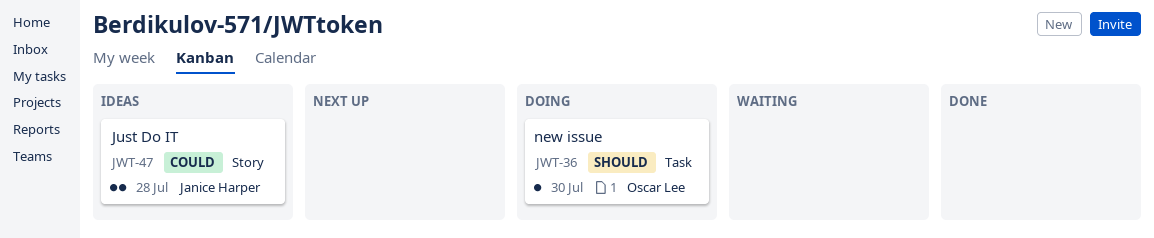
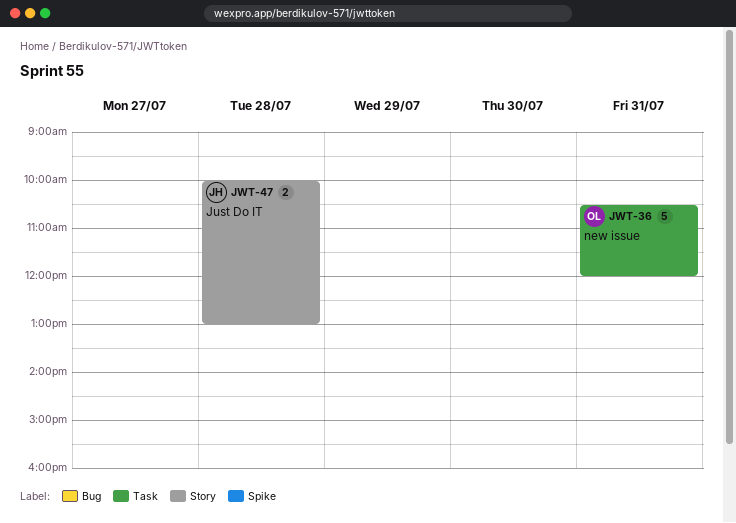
JWT-36, estimate: 1 -> 5
JWT-36, day: Jul 30 -> Jul 31

